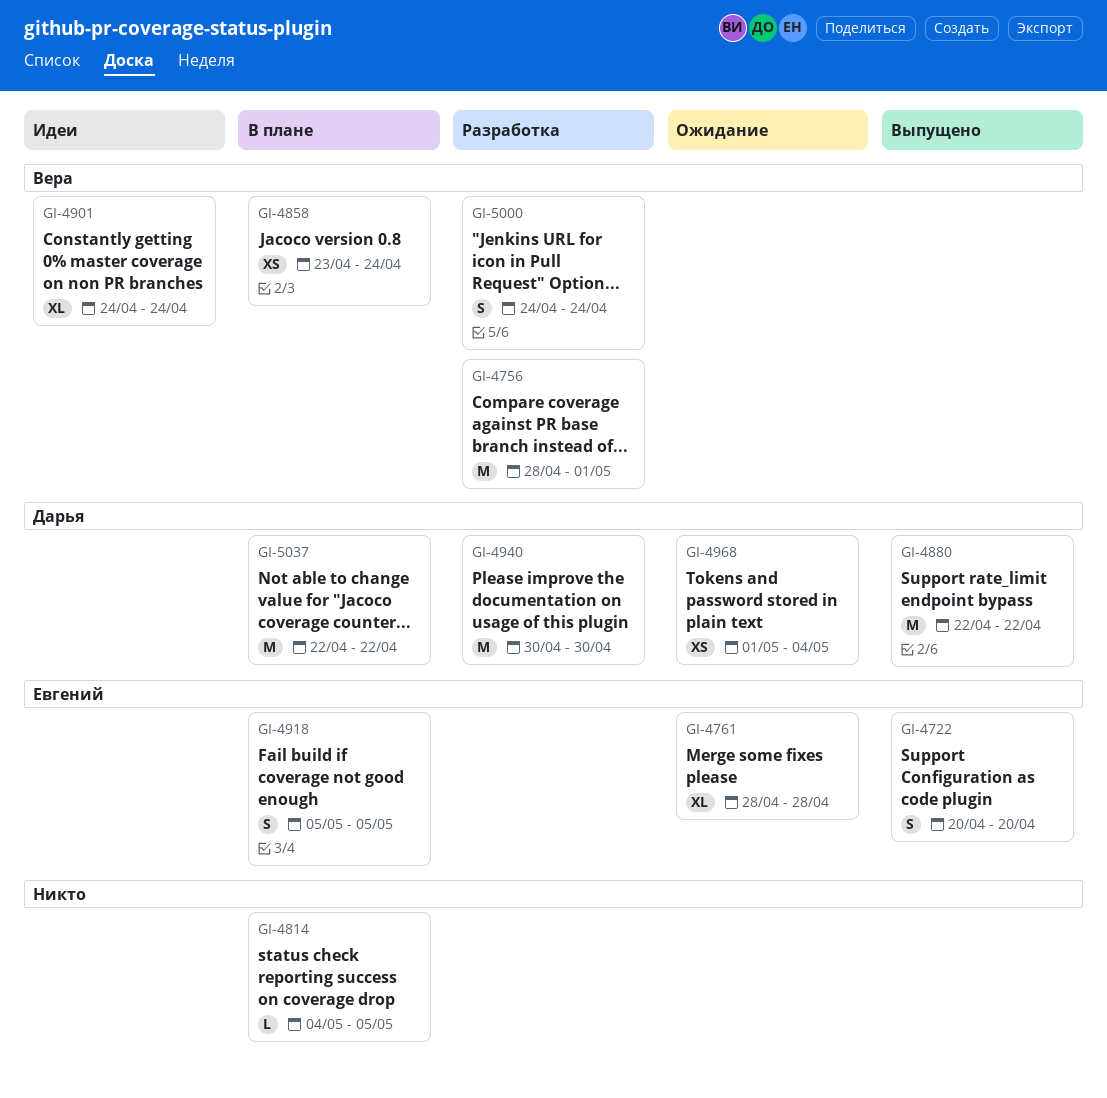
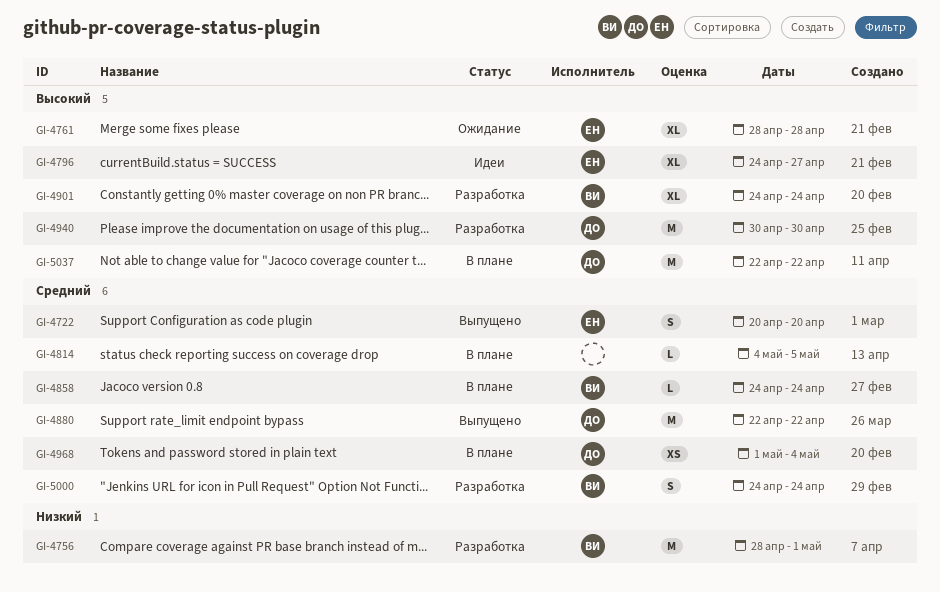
GI-4796: none -> present
GI-4858, estimate: XS -> L
GI-4858, start: Apr 23 -> Apr 24
GI-4901, status: Идеи -> Разработка
GI-4918: present -> none
GI-4968, status: Ожидание -> В плане

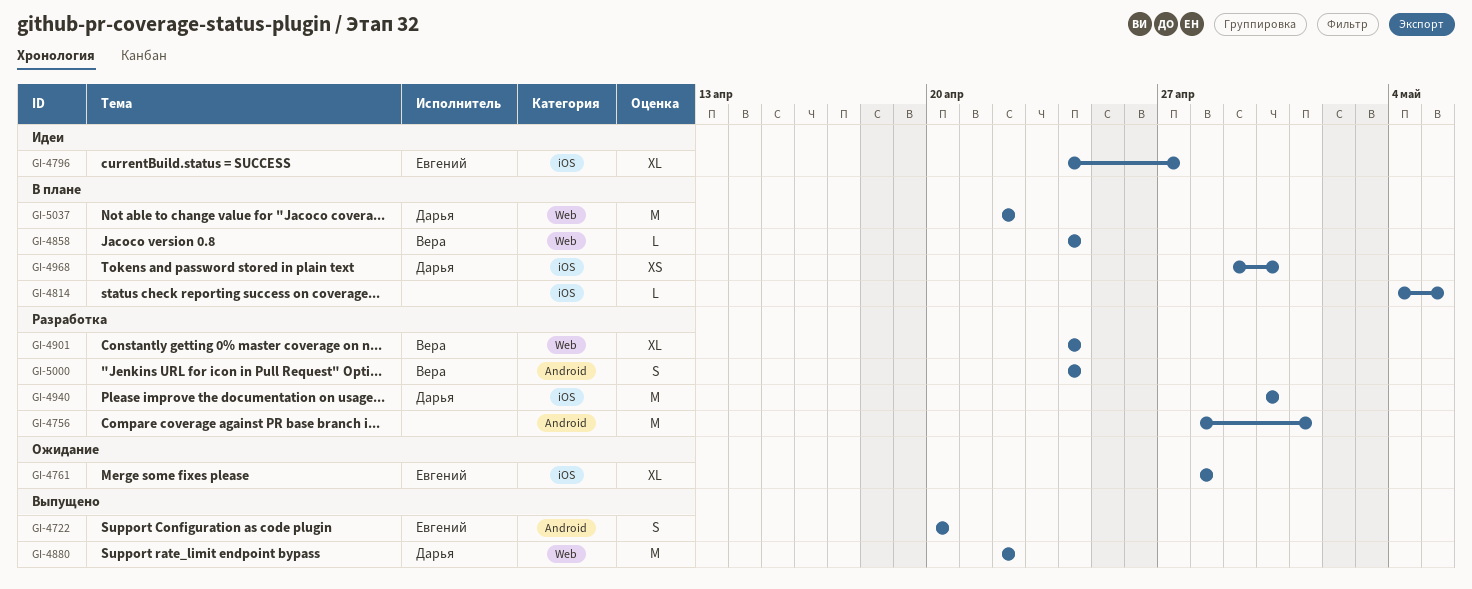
GI-4756, owner: Вера -> none
GI-4968, start: May 1 -> Apr 29
GI-4968, due: May 4 -> Apr 30

